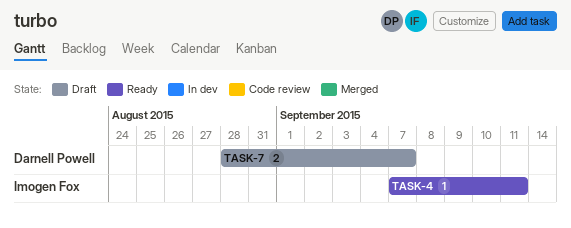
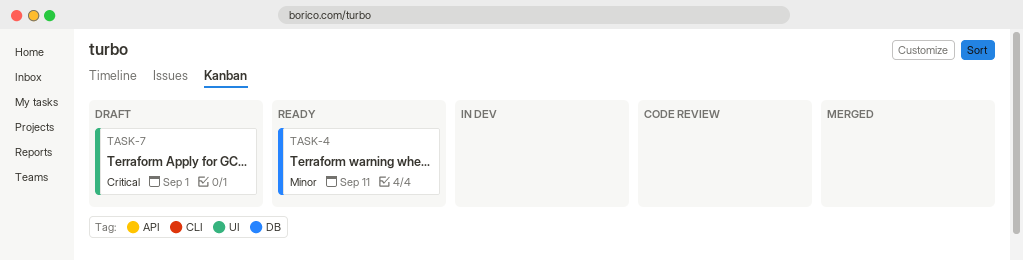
TASK-7, due: Sep 7 -> Sep 1

